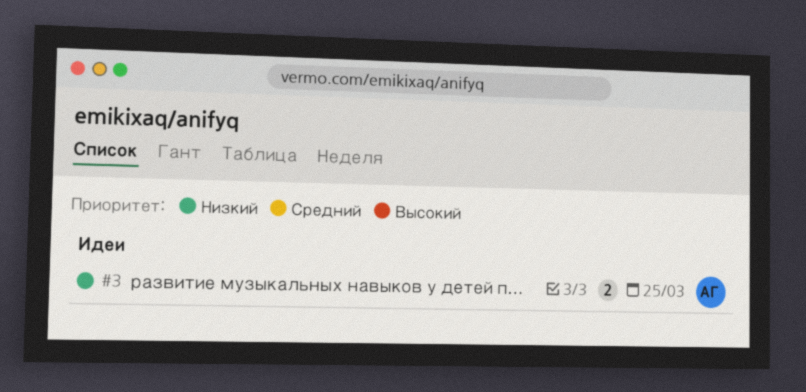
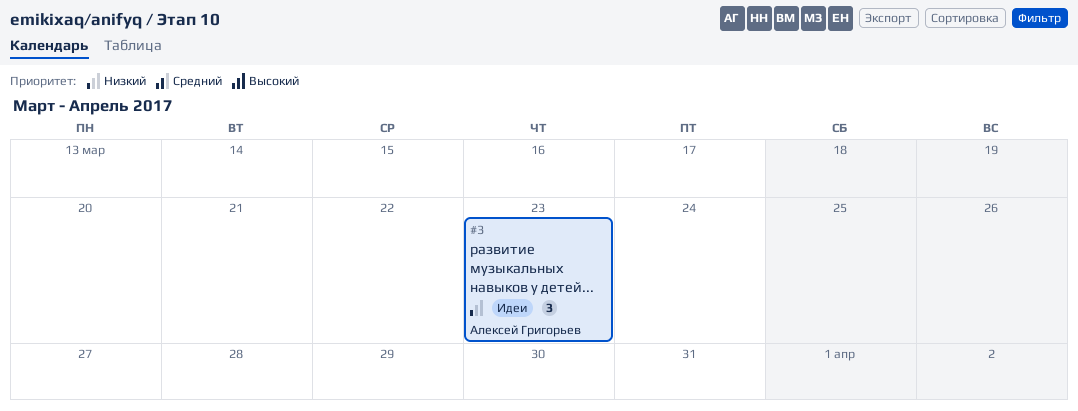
#3, estimate: 2 -> 3
#3, due: Mar 25 -> Mar 23

